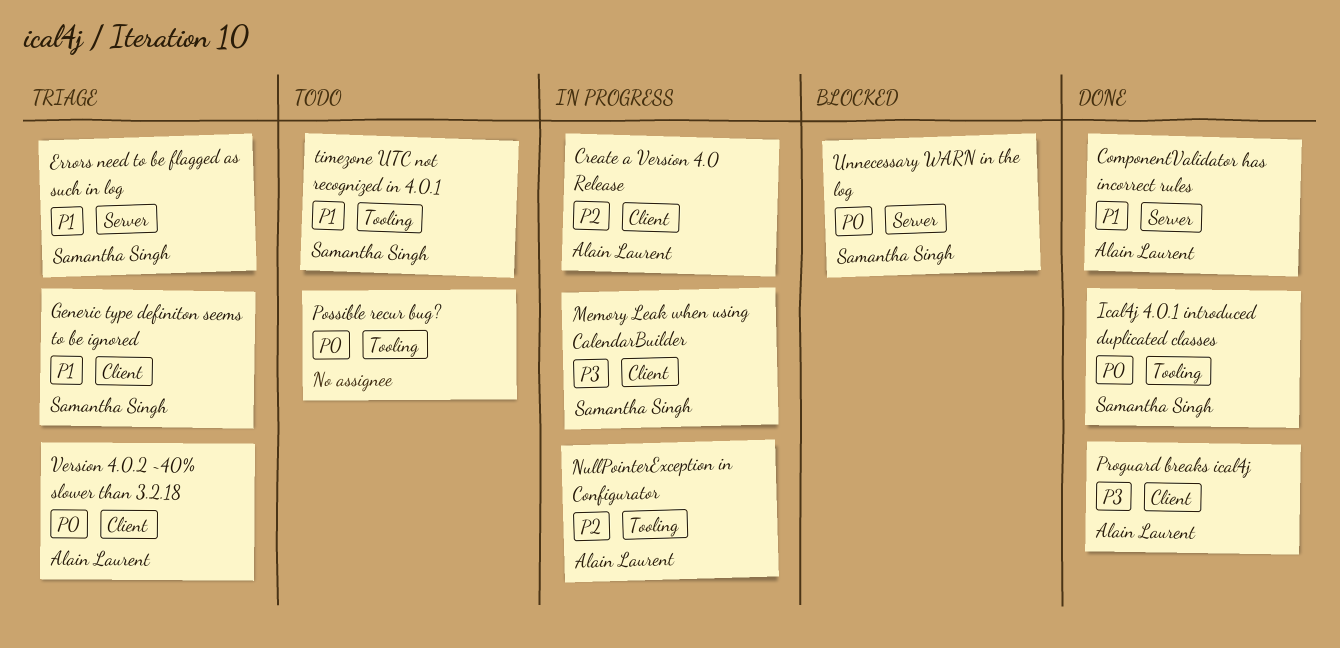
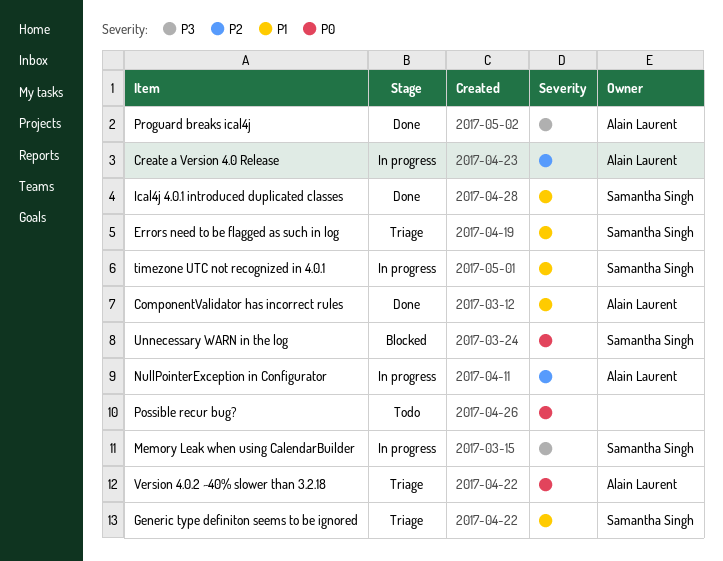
Ical4j 4.0.1 introduced duplicated classes, priority: P0 -> P1
timezone UTC not recognized in 4.0.1, status: Todo -> In progress

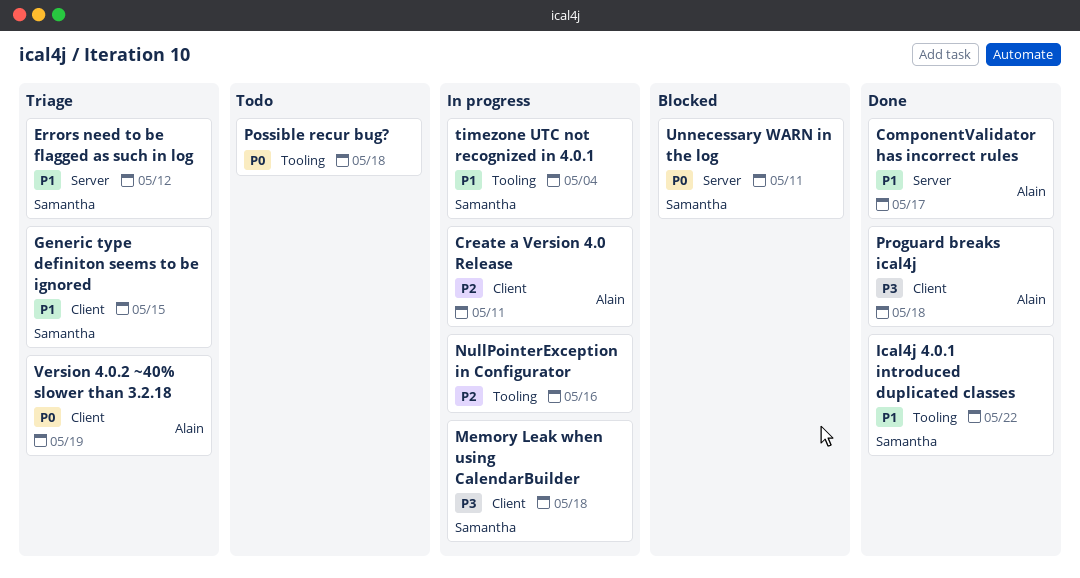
NullPointerException in Configurator, owner: Alain Laurent -> none

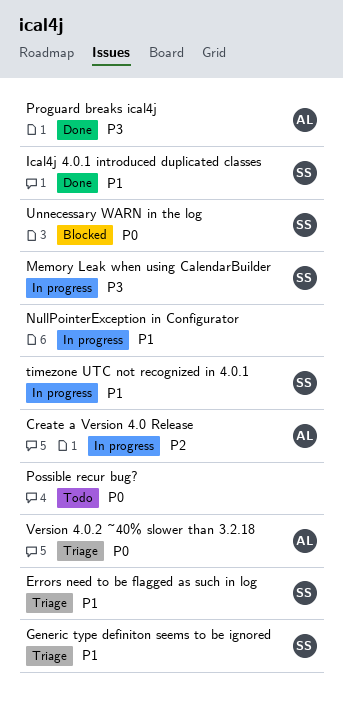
ComponentValidator has incorrect rules: present -> none
NullPointerException in Configurator, priority: P2 -> P1

